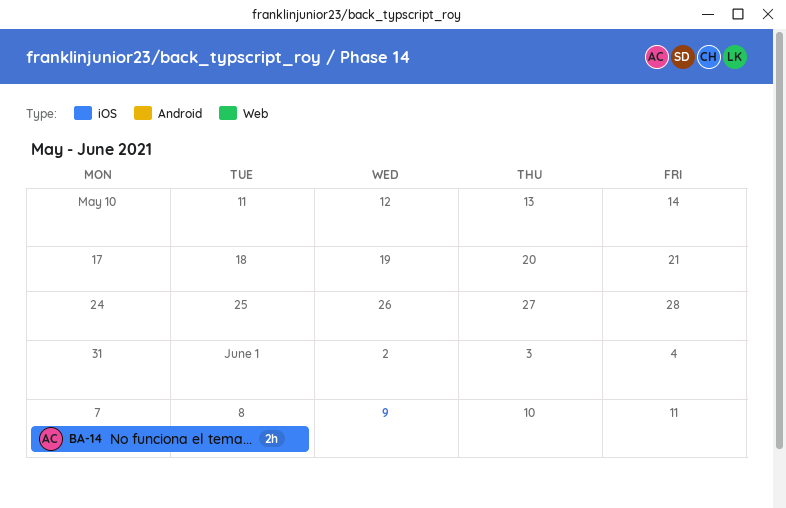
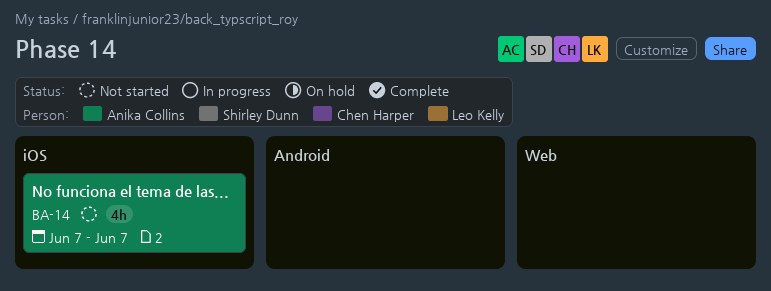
BA-14, estimate: 2h -> 4h
BA-14, due: Jun 8 -> Jun 7

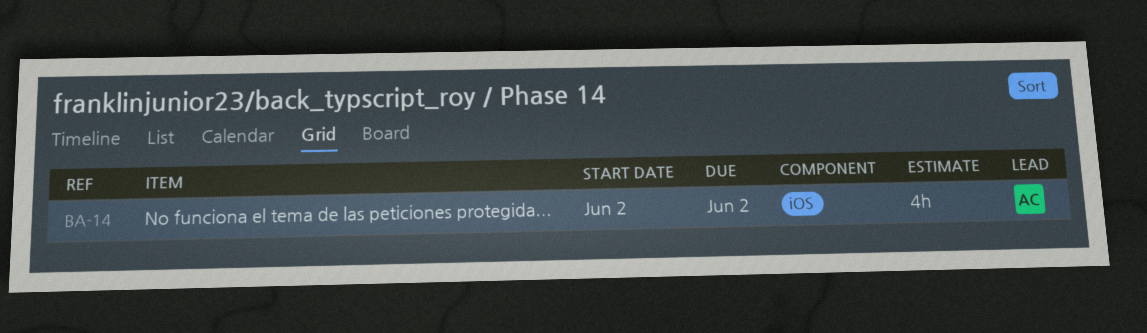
BA-14, start: Jun 7 -> Jun 2
BA-14, due: Jun 7 -> Jun 2

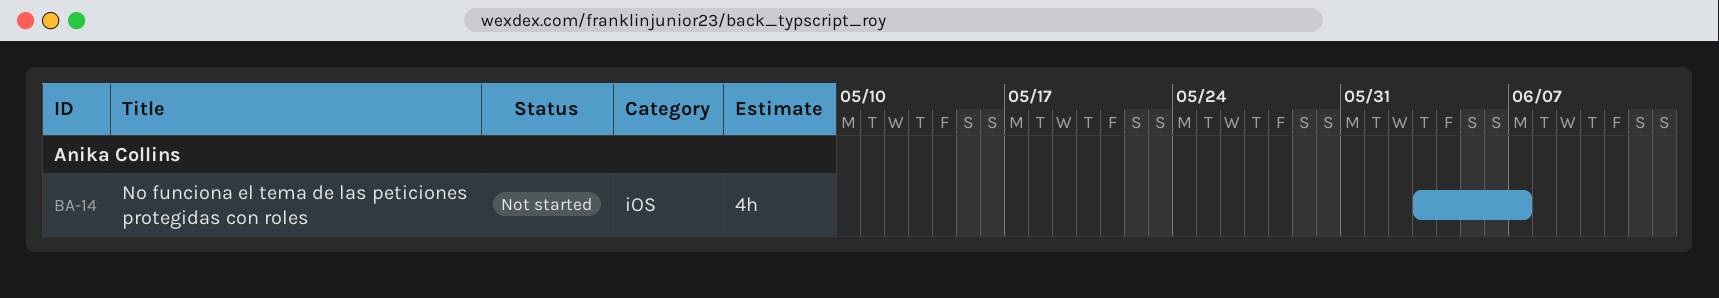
BA-14, start: Jun 2 -> Jun 3
BA-14, due: Jun 2 -> Jun 7

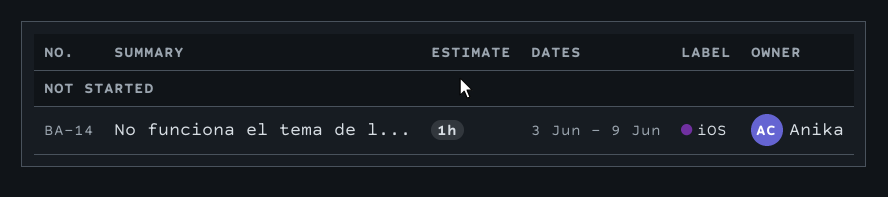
BA-14, estimate: 4h -> 1h
BA-14, due: Jun 7 -> Jun 9

